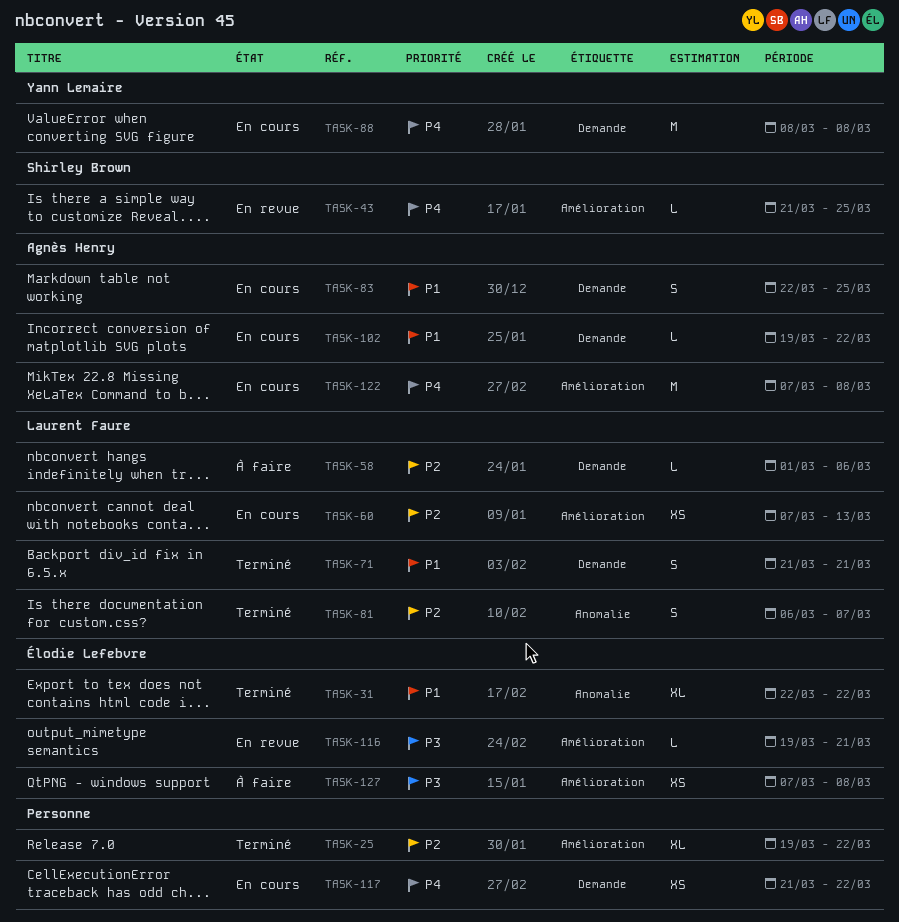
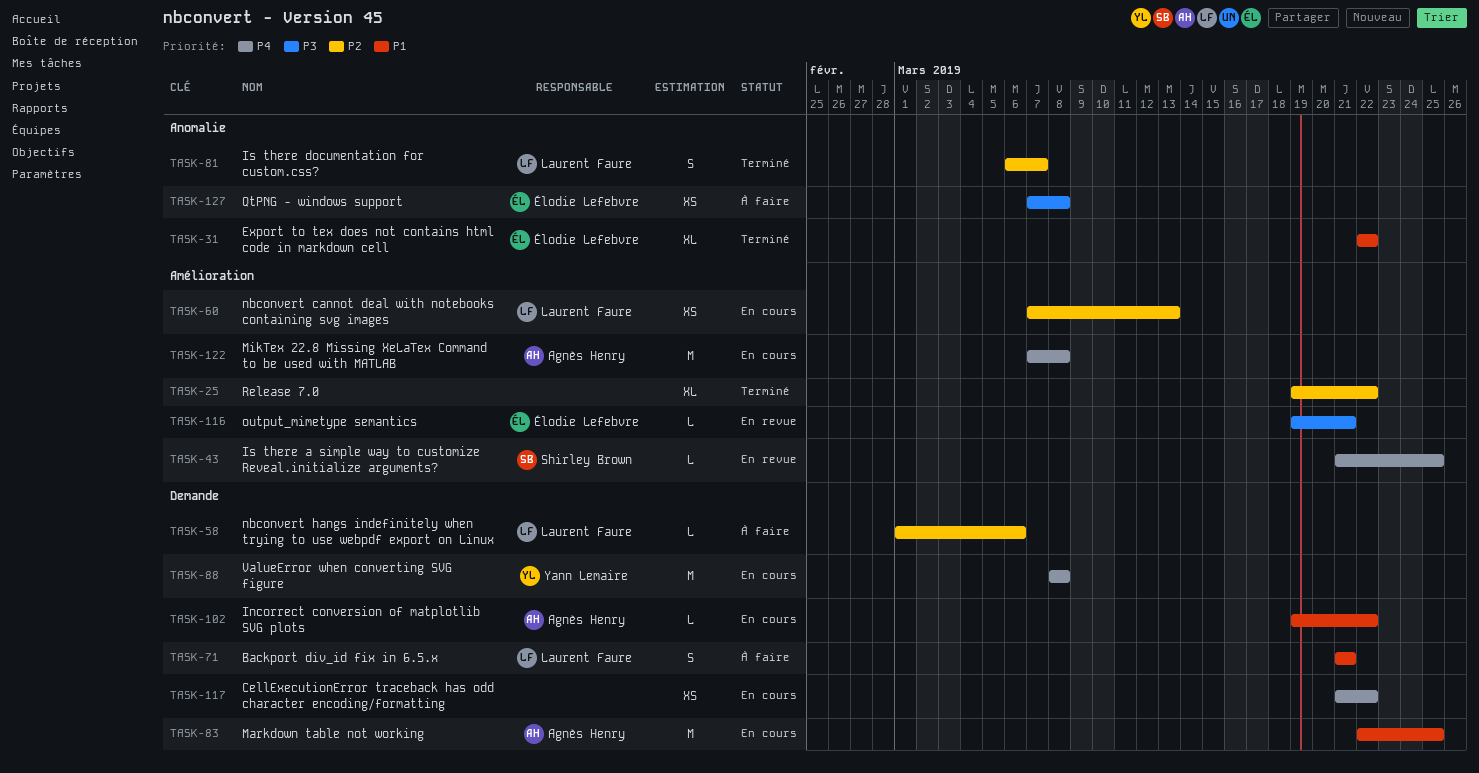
TASK-71, status: Terminé -> À faire
TASK-83, estimate: S -> M
TASK-127, label: Amélioration -> Anomalie

